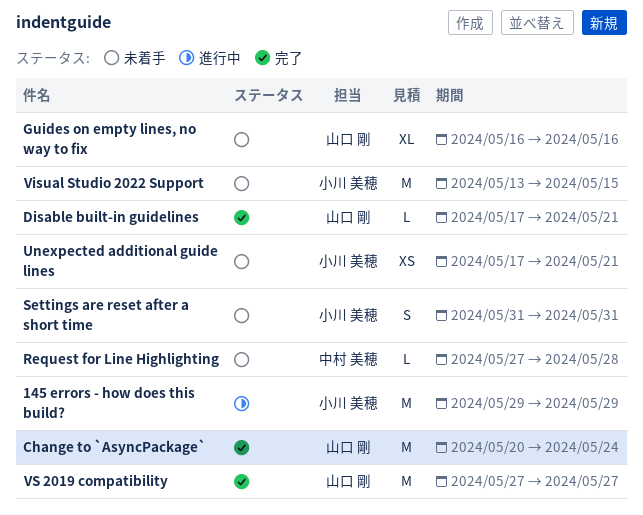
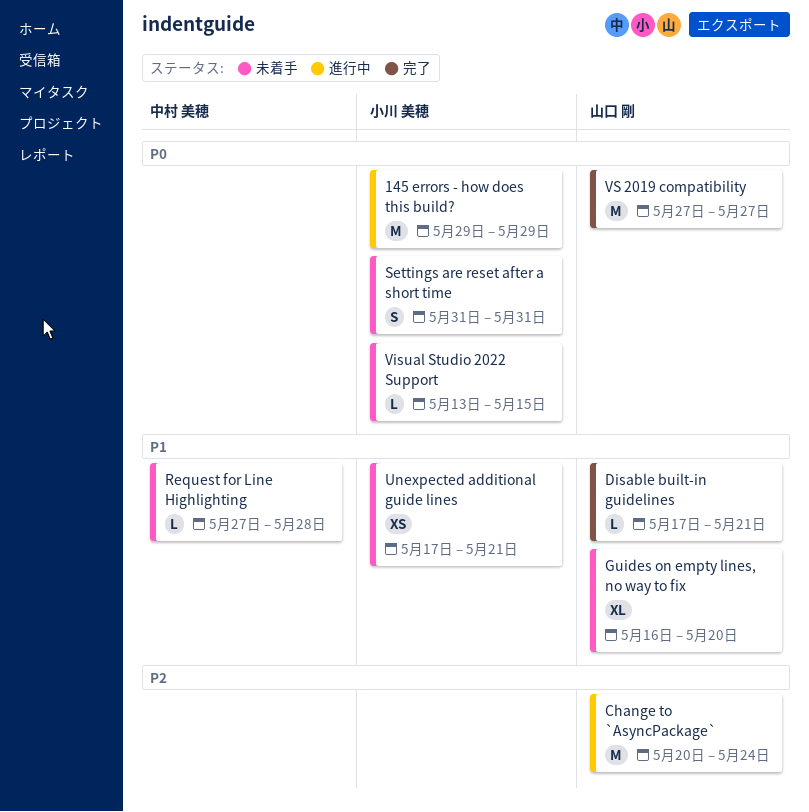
Change to `AsyncPackage`, status: 完了 -> 進行中
Guides on empty lines, no way to fix, due: May 16 -> May 20
Visual Studio 2022 Support, estimate: M -> L

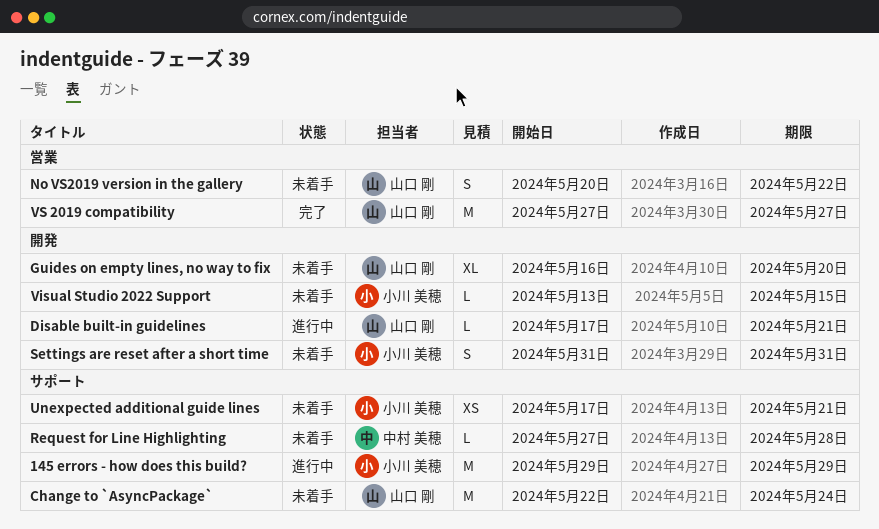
Change to `AsyncPackage`, status: 進行中 -> 未着手
Change to `AsyncPackage`, start: May 20 -> May 22
Disable built-in guidelines, status: 完了 -> 進行中
No VS2019 version in the gallery: none -> present

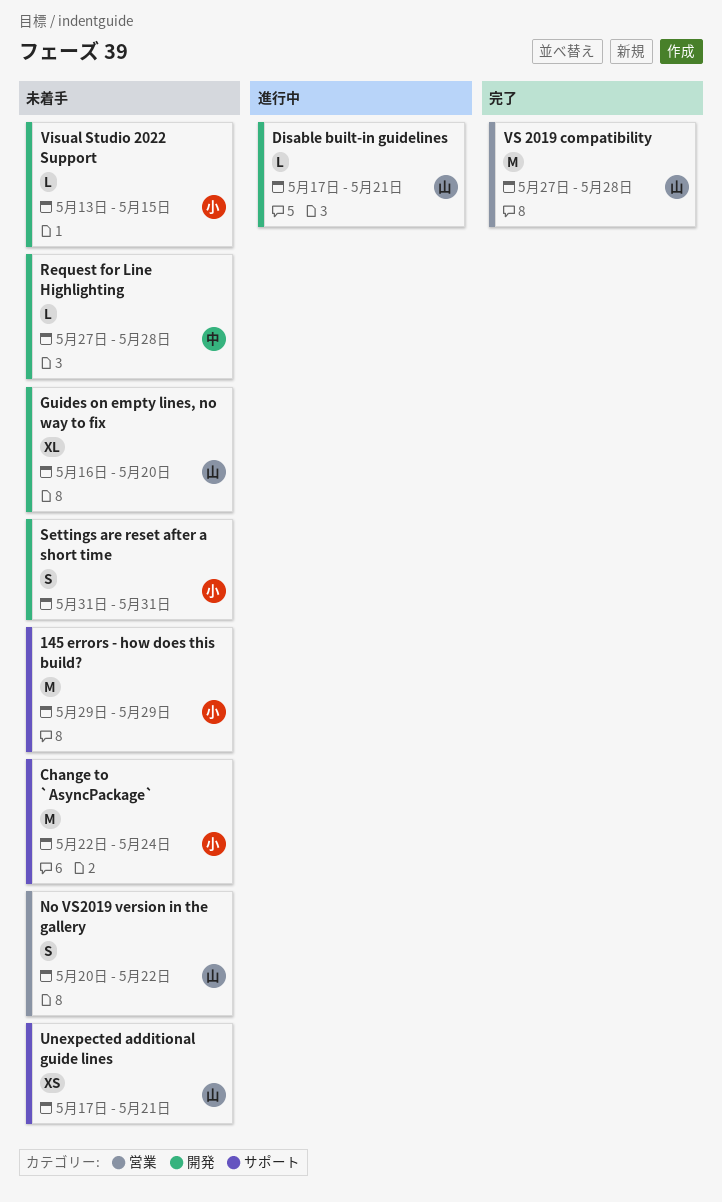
145 errors - how does this build?, status: 進行中 -> 未着手
Change to `AsyncPackage`, owner: 山口 剛 -> 小川 美穂
Request for Line Highlighting, label: サポート -> 開発
Unexpected additional guide lines, owner: 小川 美穂 -> 山口 剛
VS 2019 compatibility, due: May 27 -> May 28

